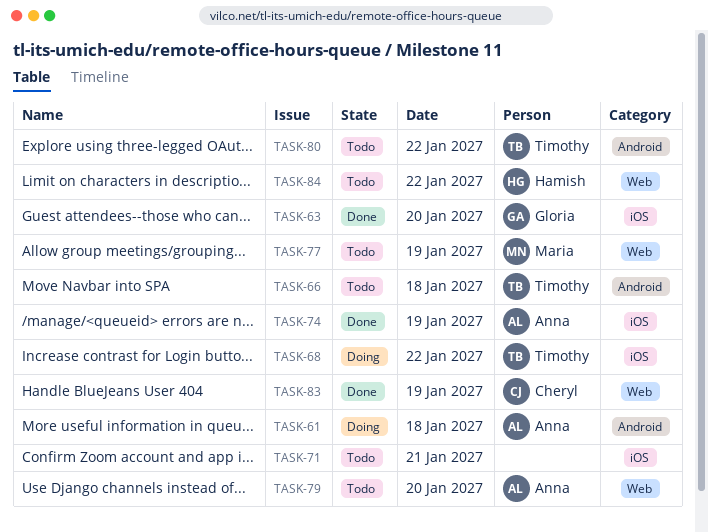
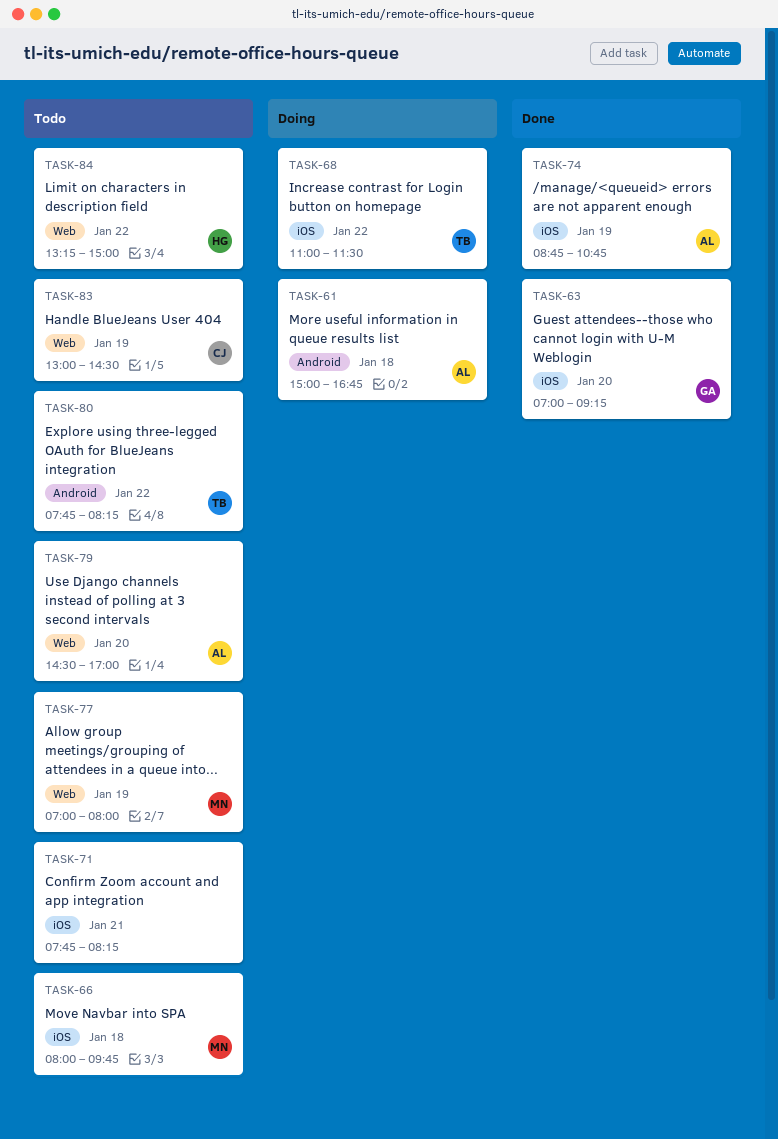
TASK-66, owner: Timothy -> Maria
TASK-66, label: Android -> iOS
TASK-83, status: Done -> Todo

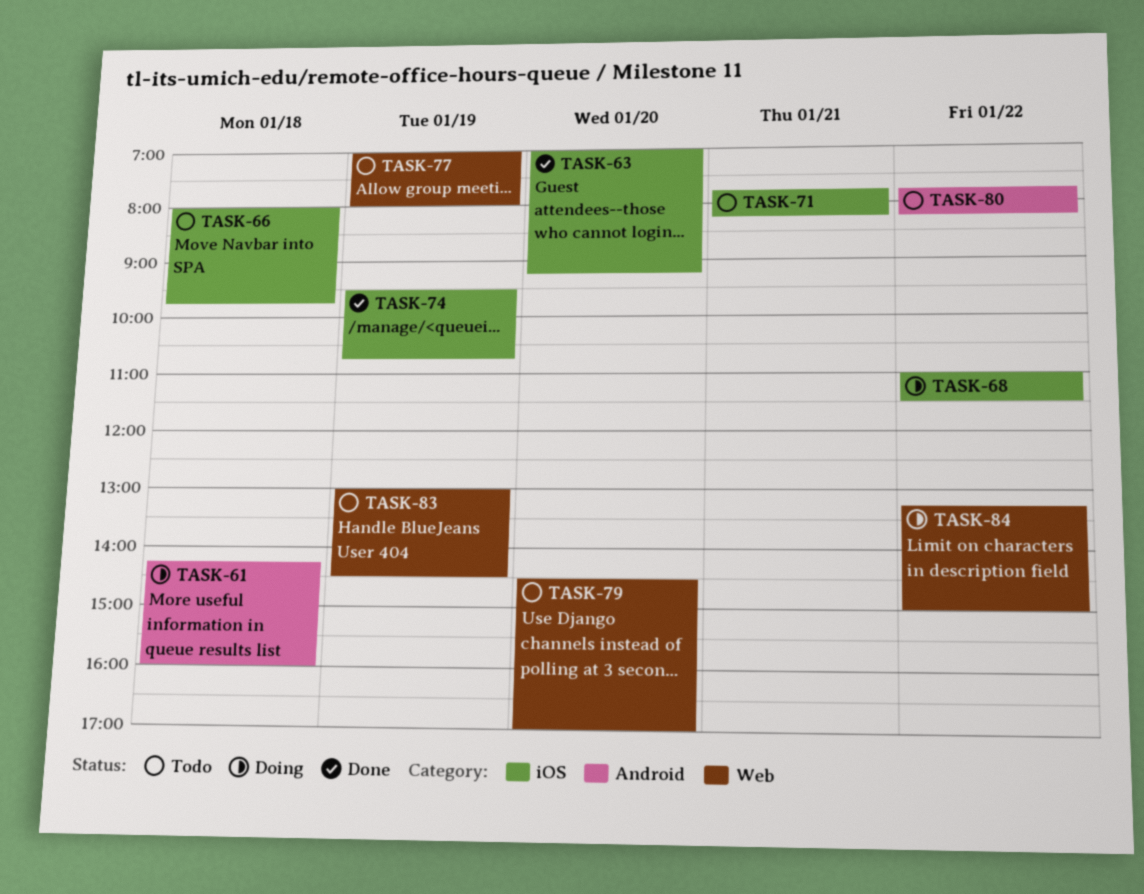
TASK-61, begins: 15:00 -> 14:15
TASK-61, ends: 16:45 -> 16:00
TASK-74, begins: 08:45 -> 09:30
TASK-84, status: Todo -> Doing

